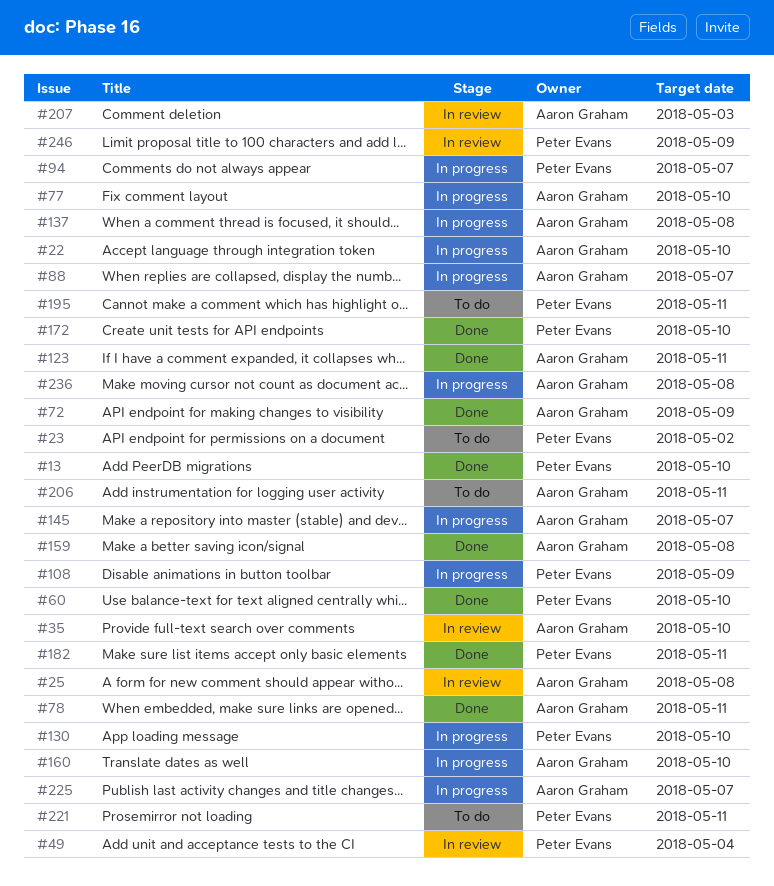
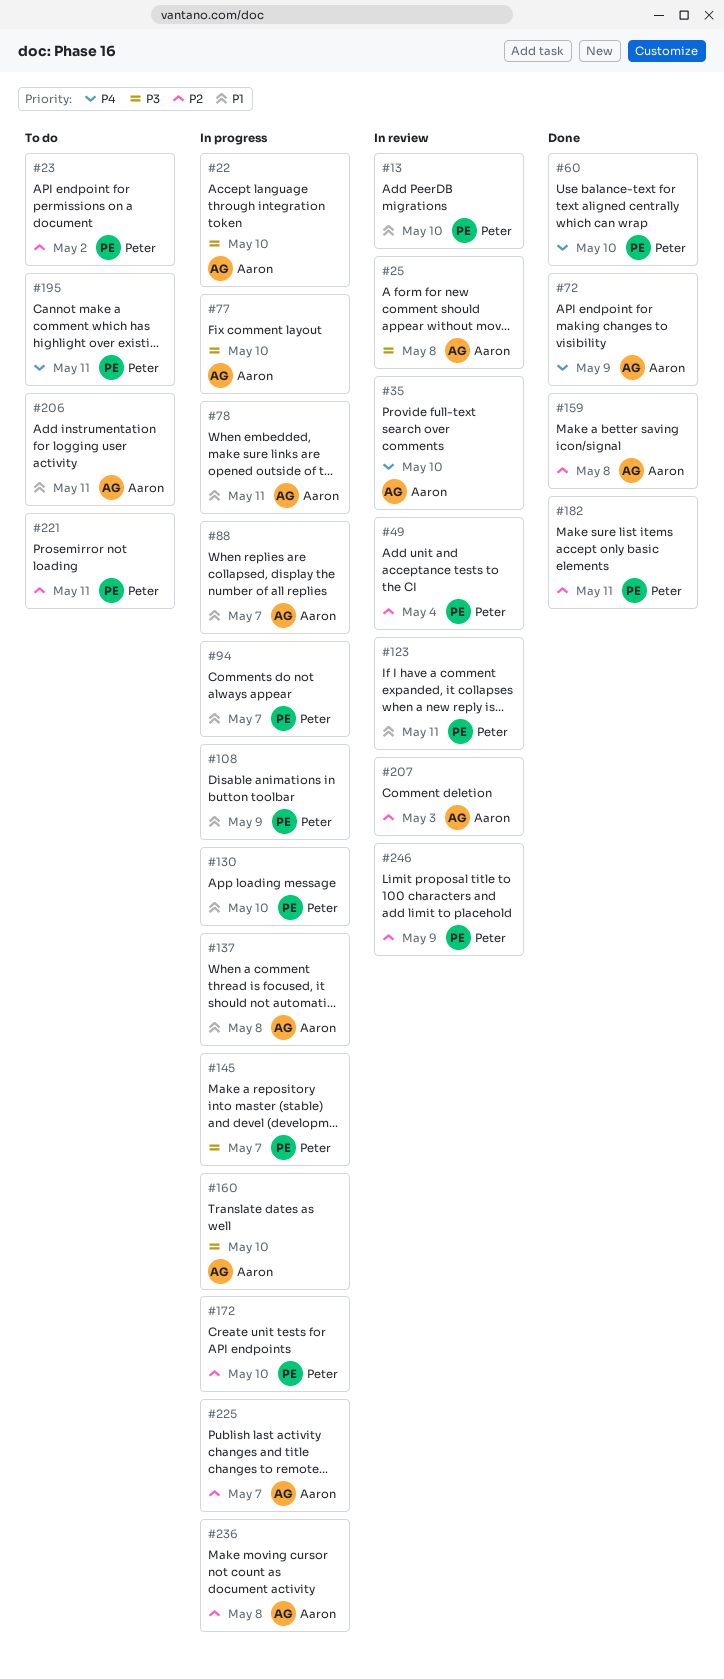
#13, status: Done -> In review
#78, status: Done -> In progress
#123, status: Done -> In review
#123, owner: Aaron Graham -> Peter Evans
#145, owner: Aaron Graham -> Peter Evans
#172, status: Done -> In progress

